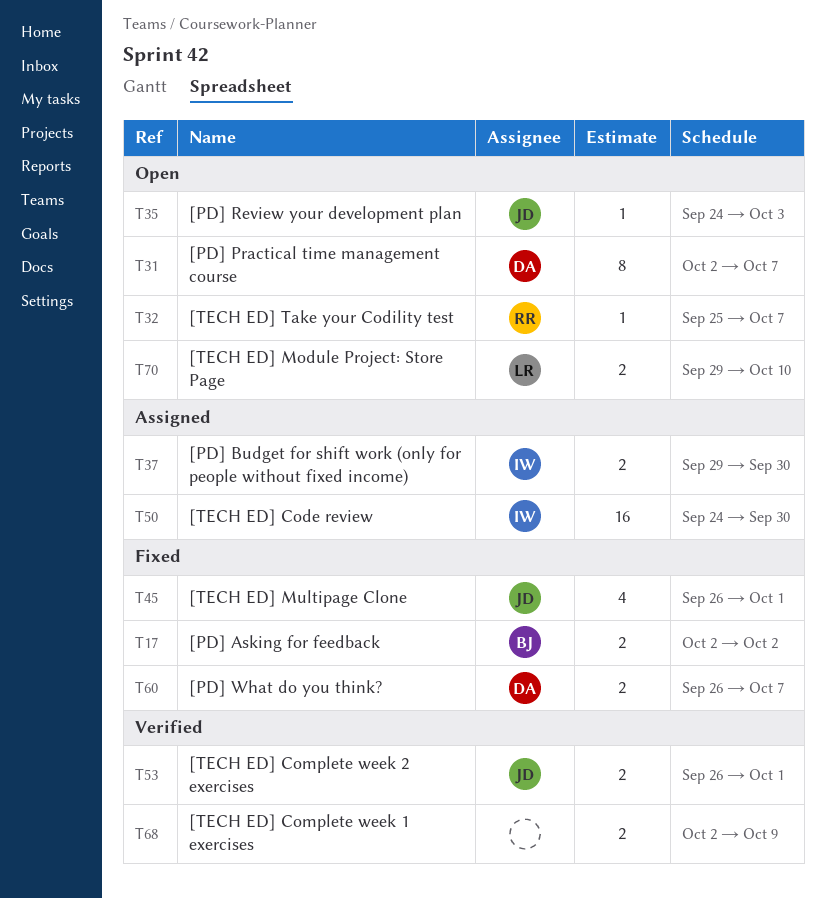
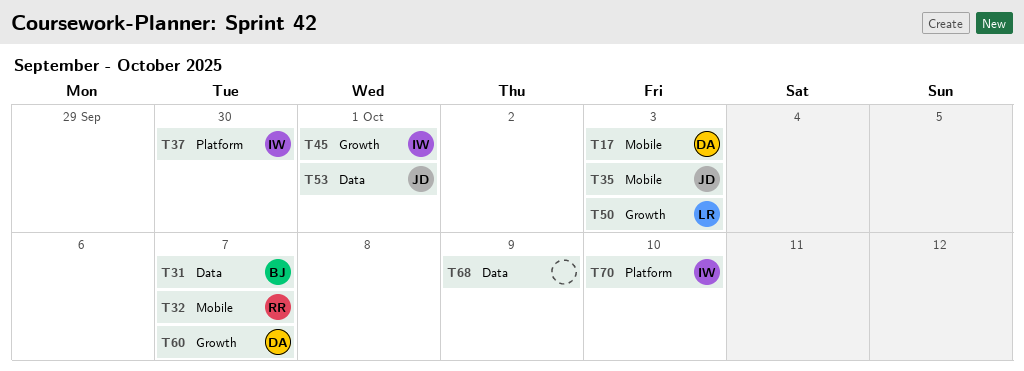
T17, owner: BJ -> DA
T17, due: Oct 2 -> Oct 3
T31, owner: DA -> BJ
T45, owner: JD -> IW
T50, owner: IW -> LR
T50, due: Sep 30 -> Oct 3
T70, owner: LR -> IW

